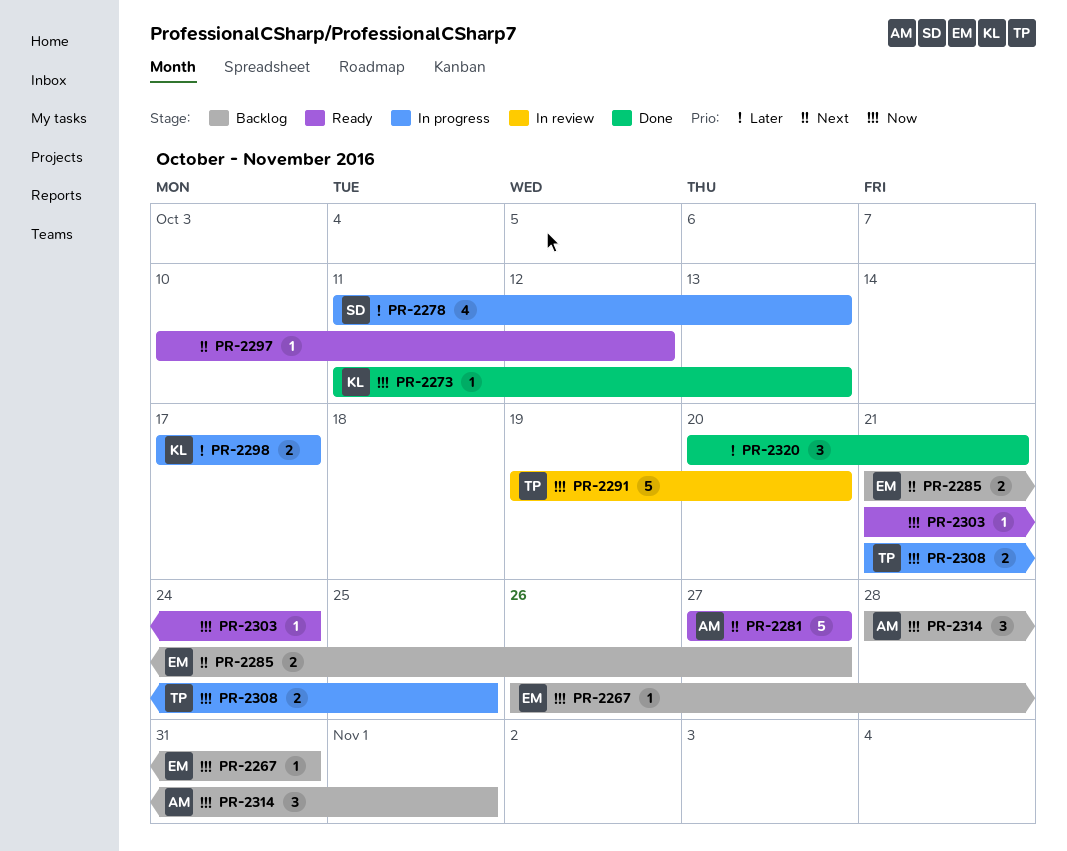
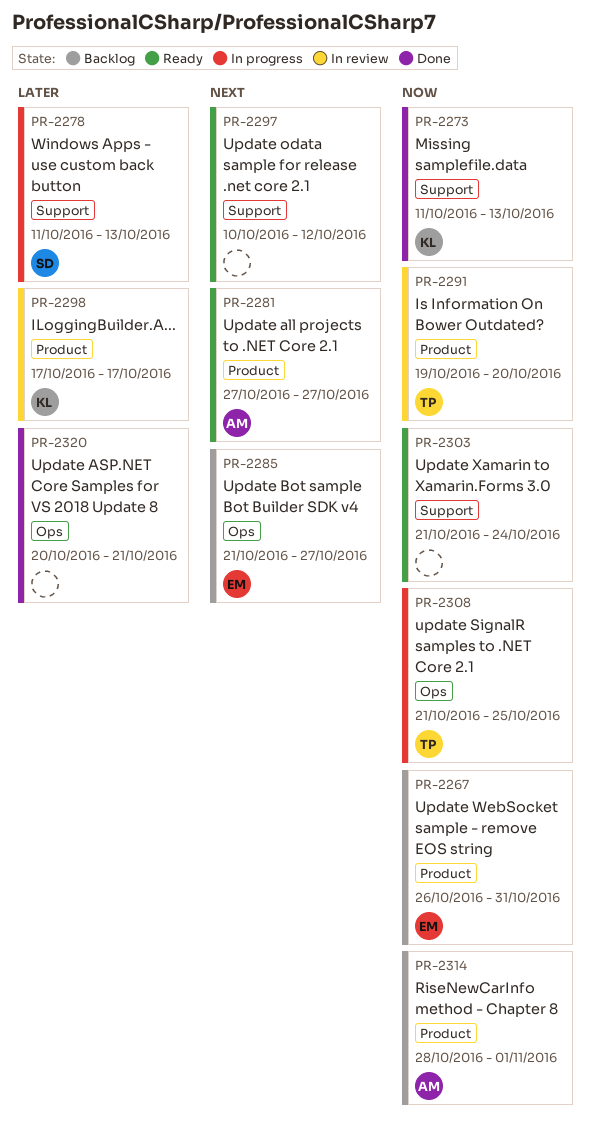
PR-2298, status: In progress -> In review

